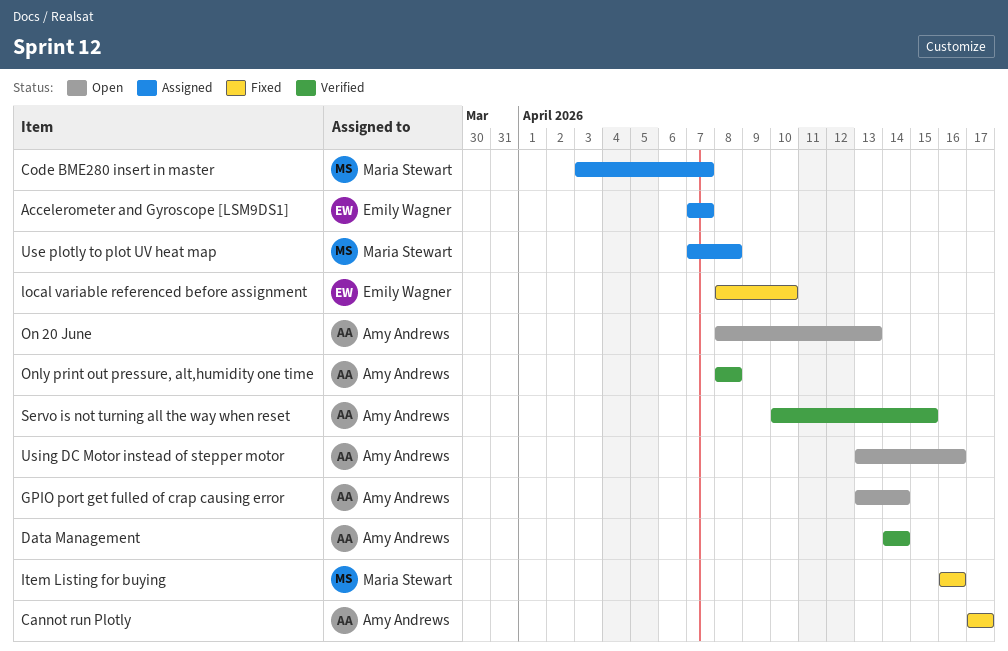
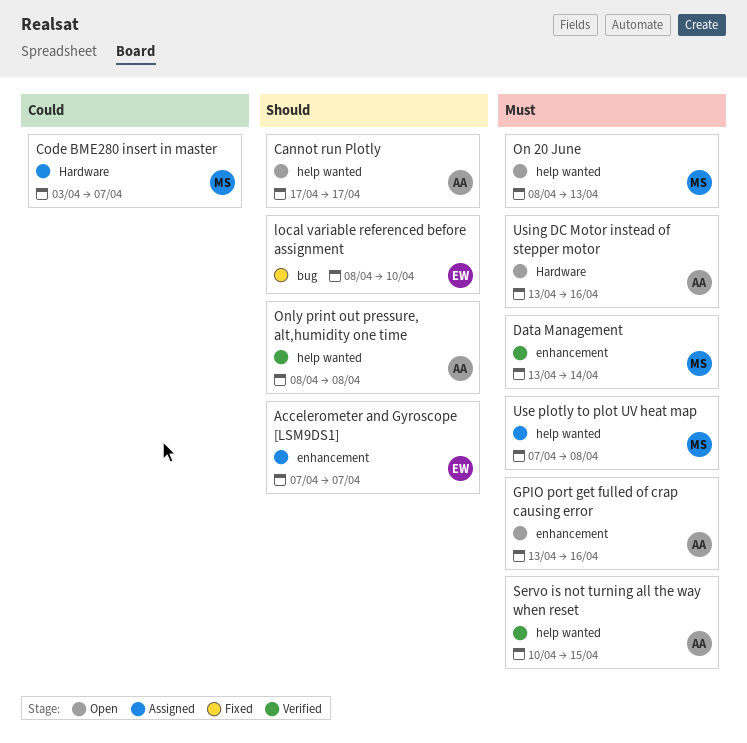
Cannot run Plotly, status: Fixed -> Open
Data Management, owner: Amy Andrews -> Maria Stewart
Data Management, start: Apr 14 -> Apr 13
GPIO port get fulled of crap causing error, due: Apr 14 -> Apr 16
Item Listing for buying: present -> none
On 20 June, owner: Amy Andrews -> Maria Stewart

